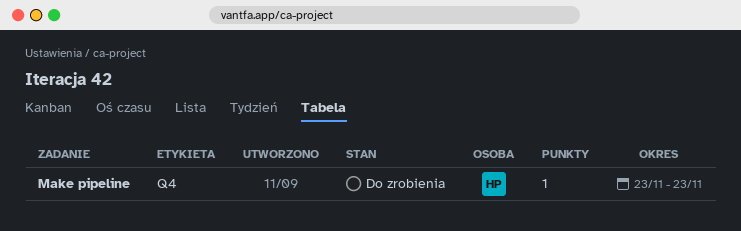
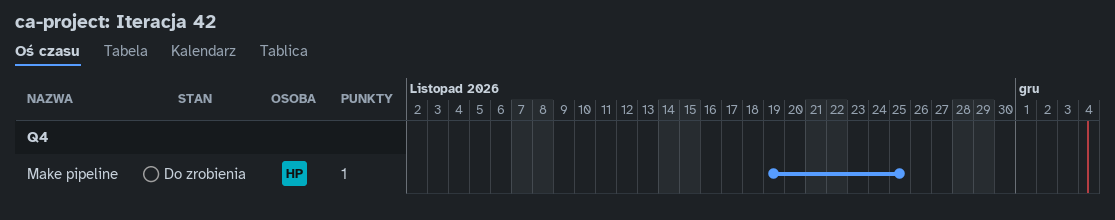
Make pipeline, start: Nov 23 -> Nov 19
Make pipeline, due: Nov 23 -> Nov 25

